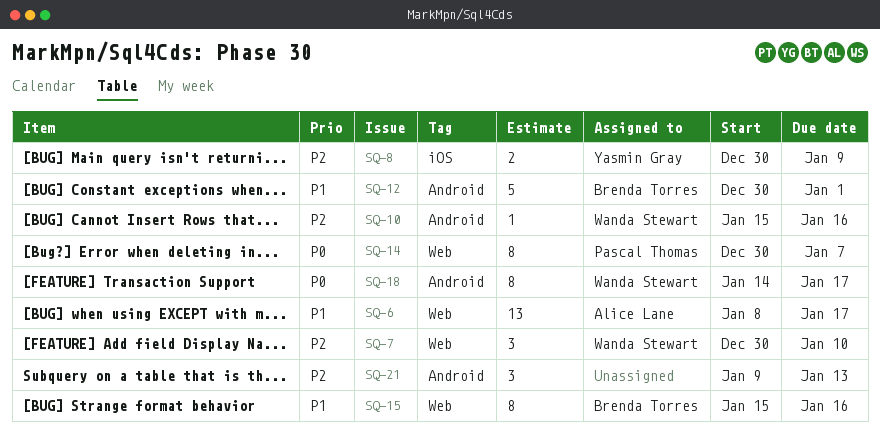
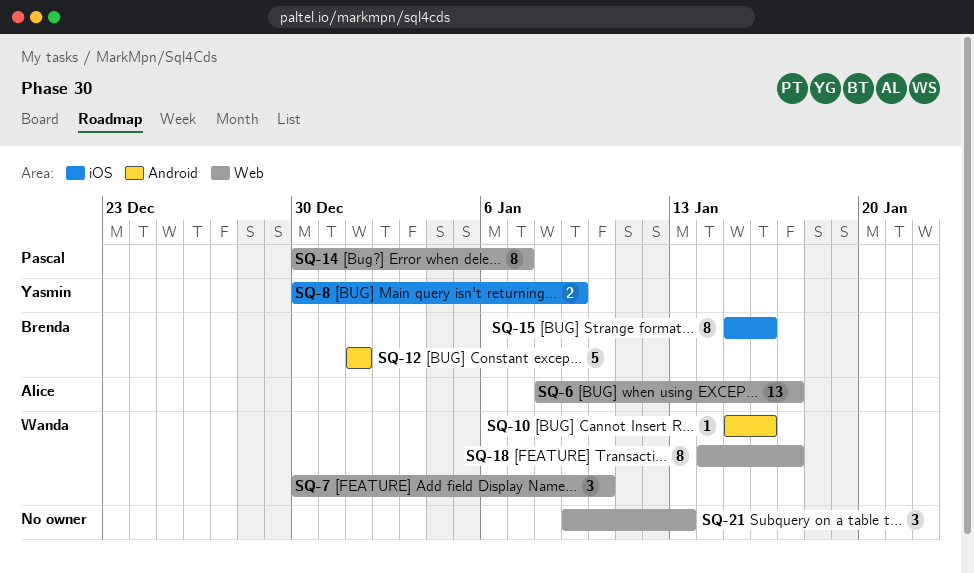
SQ-12, start: Dec 30 -> Jan 1
SQ-15, label: Web -> iOS
SQ-18, label: Android -> Web
SQ-21, label: Android -> Web

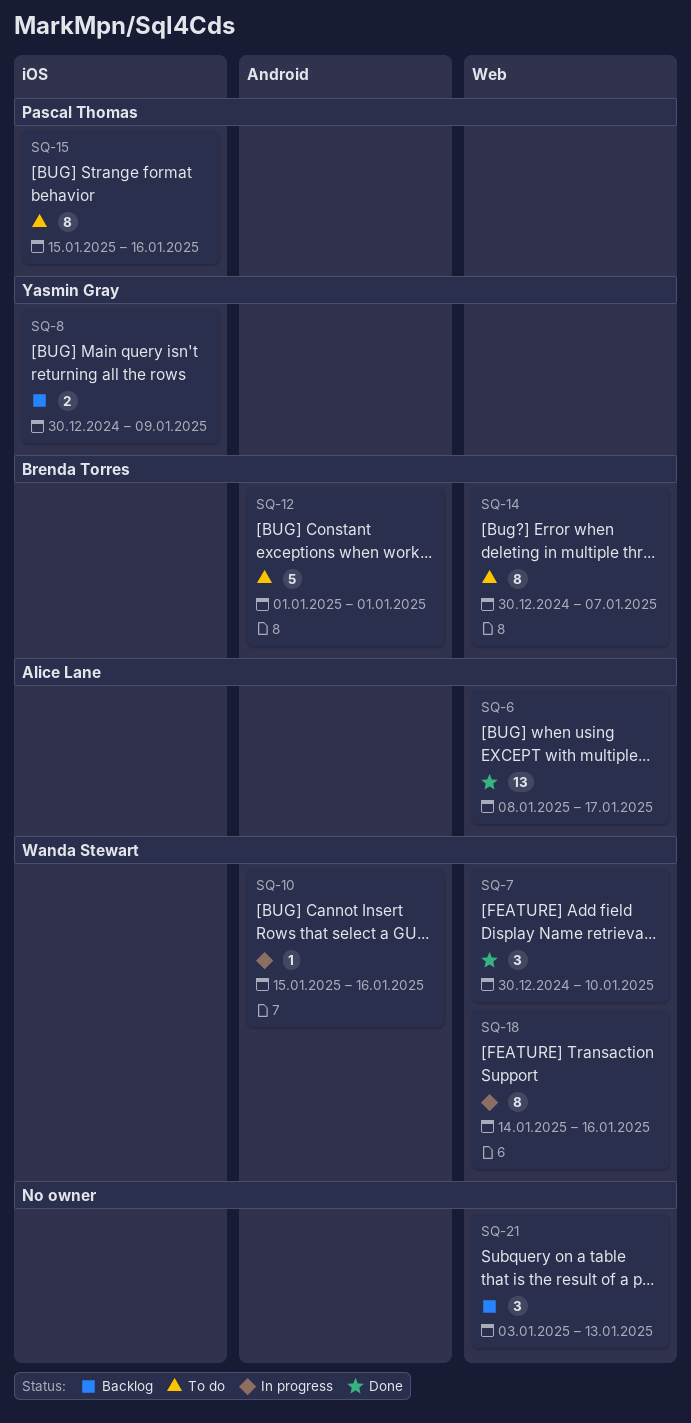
SQ-14, owner: Pascal Thomas -> Brenda Torres
SQ-15, owner: Brenda Torres -> Pascal Thomas
SQ-18, due: Jan 17 -> Jan 16
SQ-21, start: Jan 9 -> Jan 3

